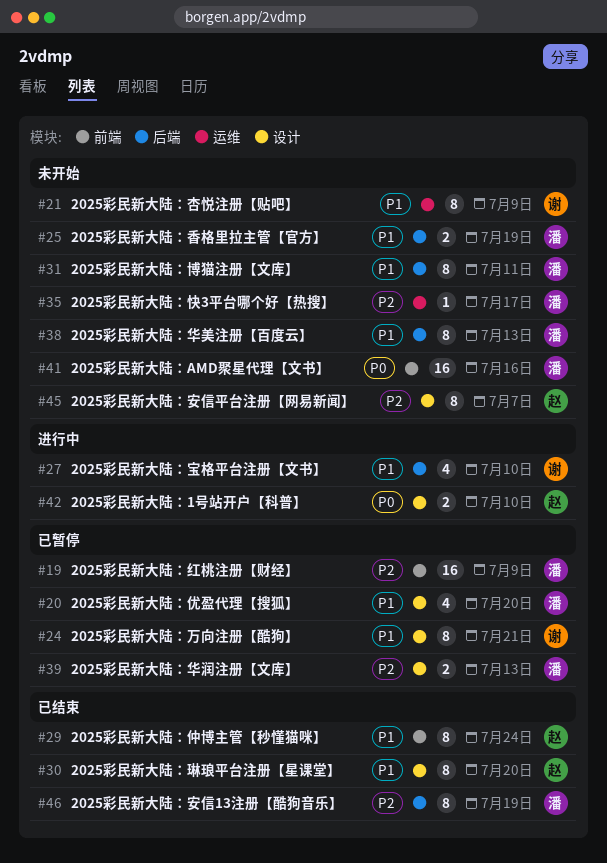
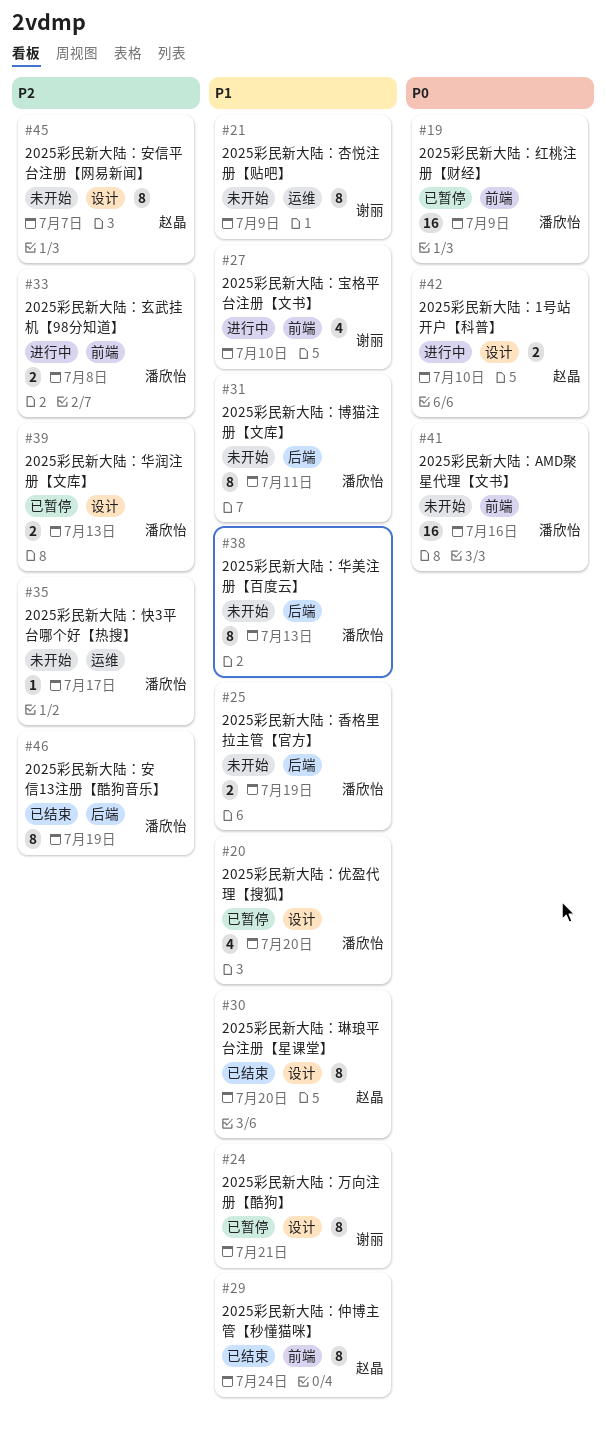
#19, priority: P2 -> P0
#27, label: 后端 -> 前端
#33: none -> present

